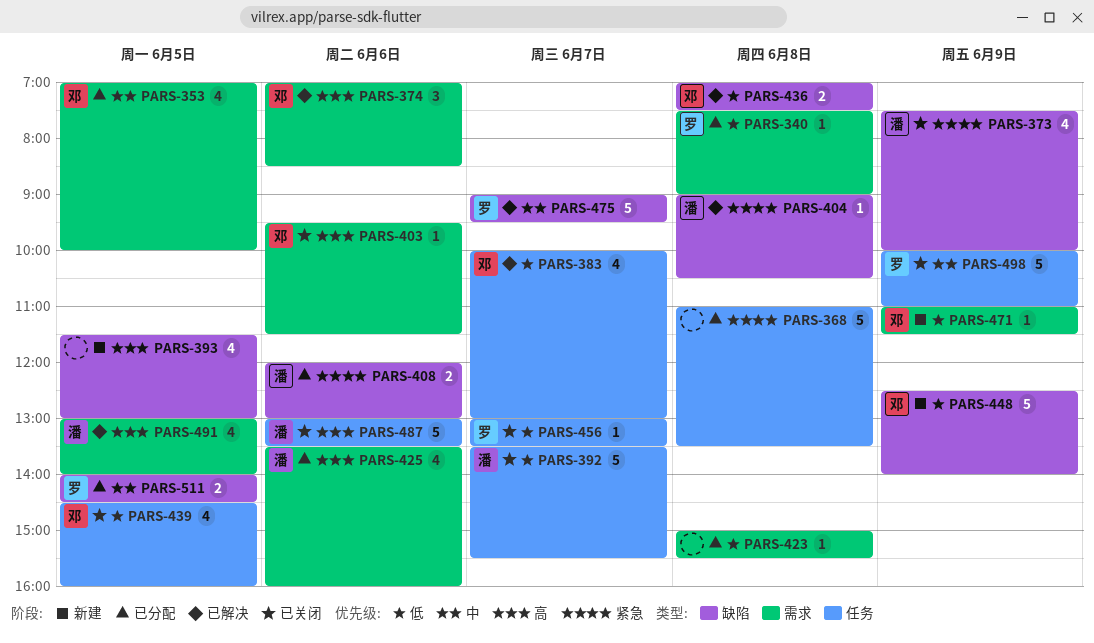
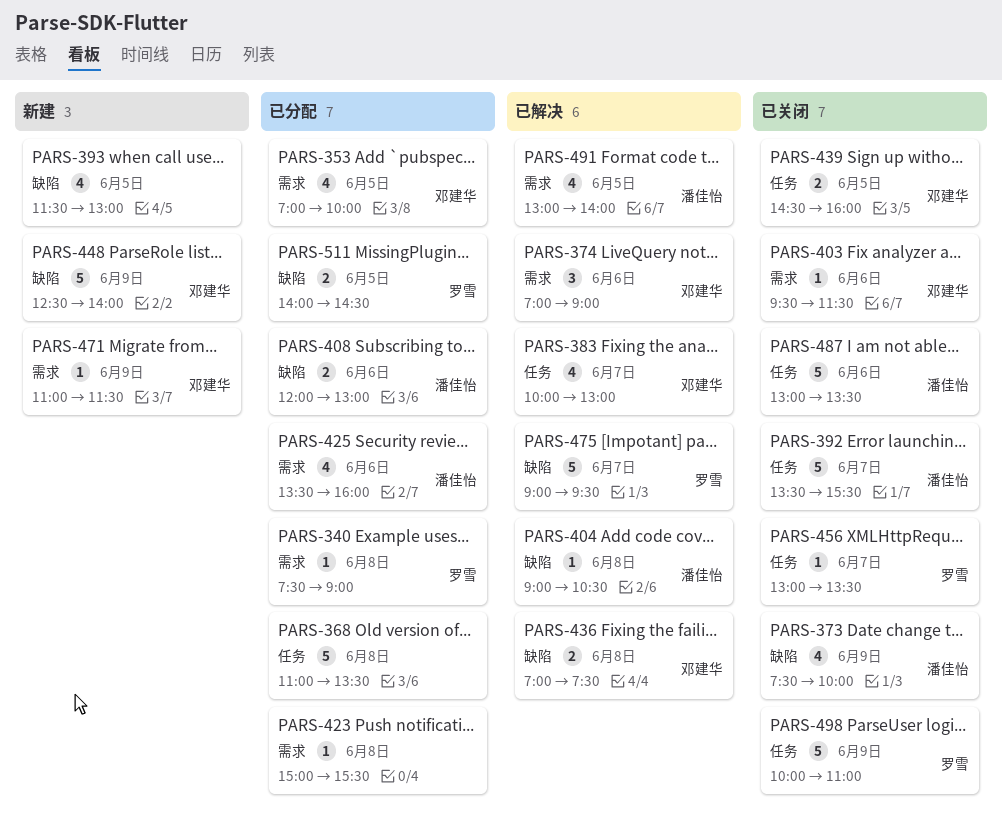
PARS-374, ends: 08:30 -> 09:00
PARS-439, estimate: 4 -> 2

